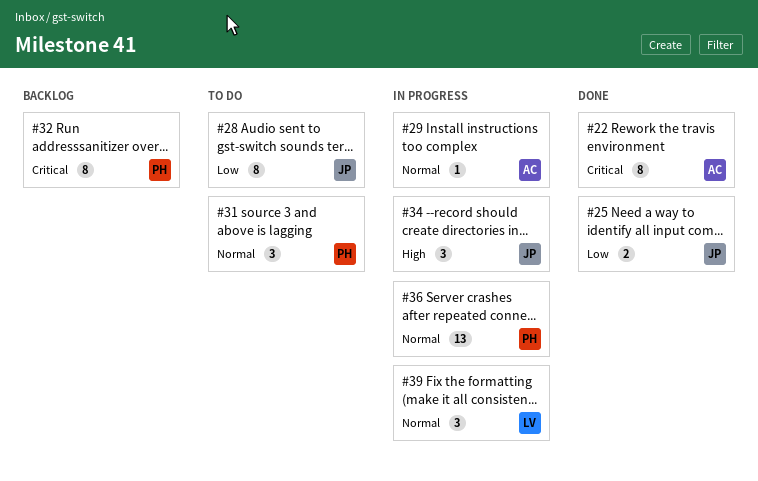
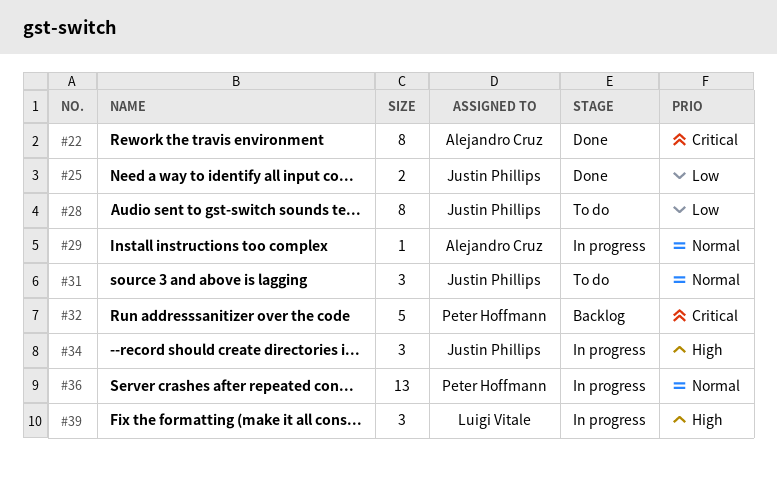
#31, owner: Peter Hoffmann -> Justin Phillips
#32, estimate: 8 -> 5
#39, priority: Normal -> High

